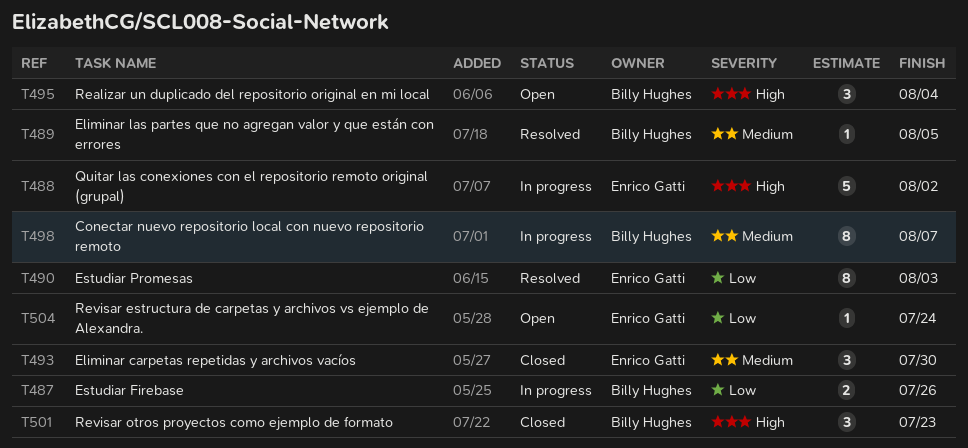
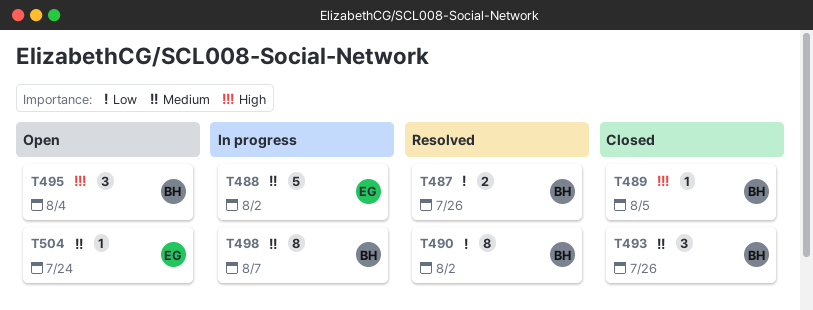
T487, status: In progress -> Resolved
T488, priority: High -> Medium
T489, status: Resolved -> Closed
T489, priority: Medium -> High
T490, owner: Enrico Gatti -> Billy Hughes
T490, due: Aug 3 -> Aug 2
T493, owner: Enrico Gatti -> Billy Hughes
T493, due: Jul 30 -> Jul 26
T501: present -> none
T504, priority: Low -> Medium

